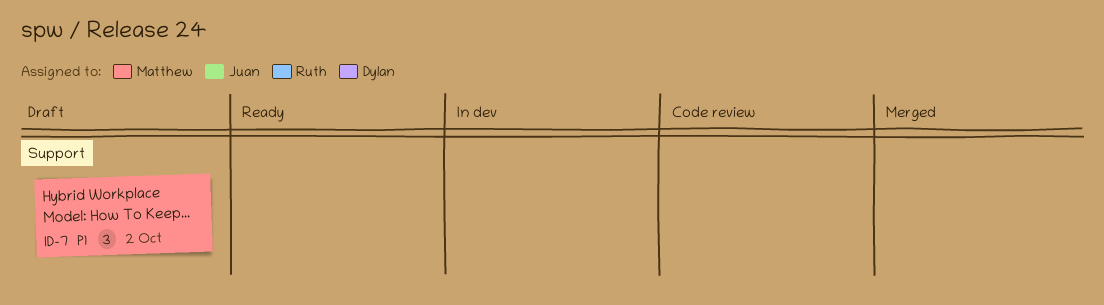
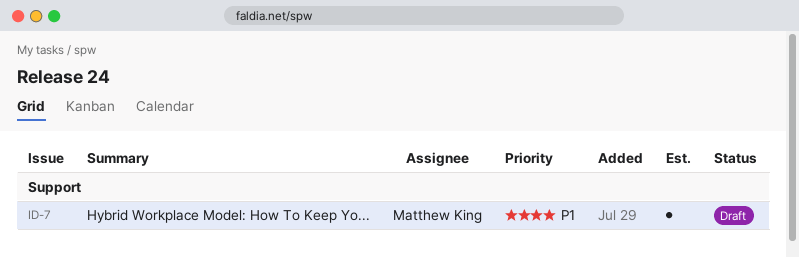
ID-7, estimate: 3 -> 1

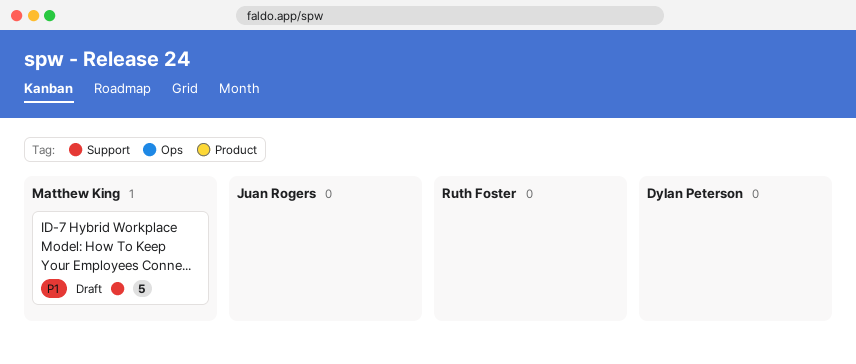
ID-7, estimate: 1 -> 5

